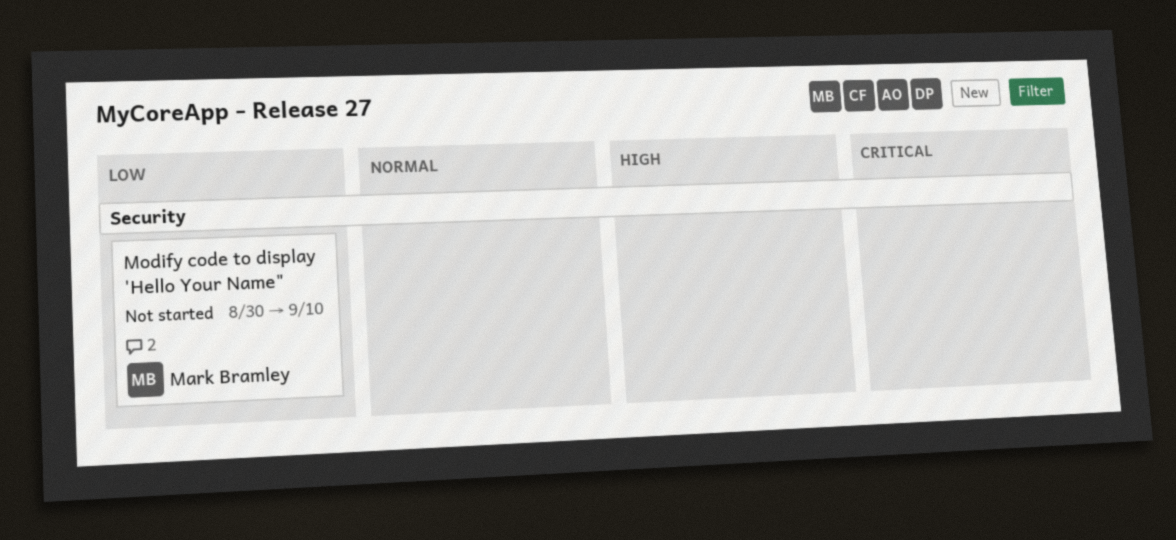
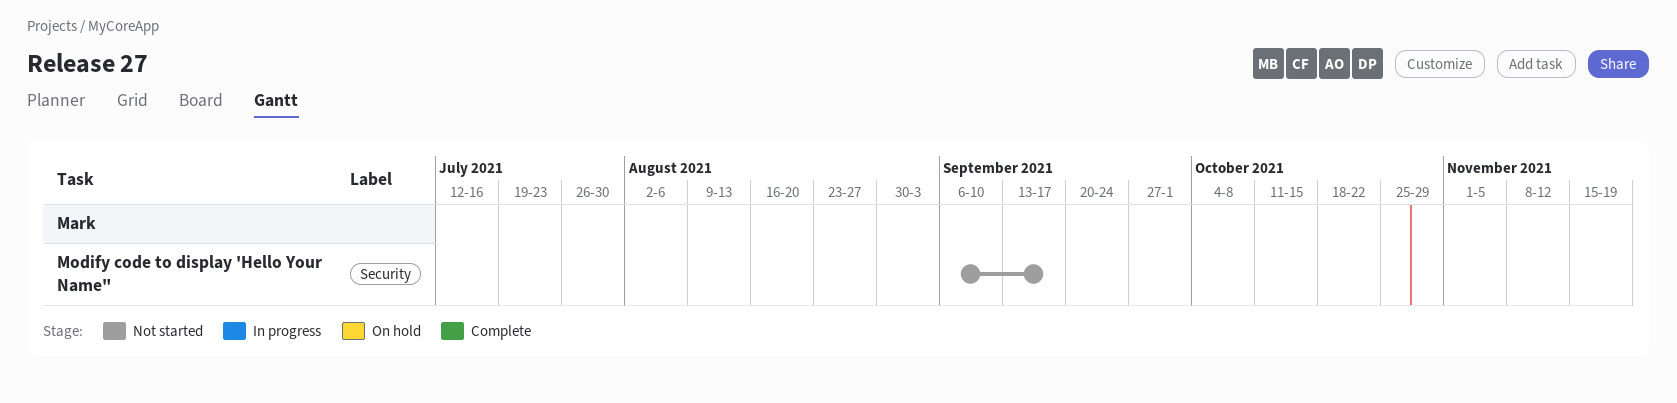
Modify code to display 'Hello Your Name", start: Aug 30 -> Sep 6
Modify code to display 'Hello Your Name", due: Sep 10 -> Sep 17

